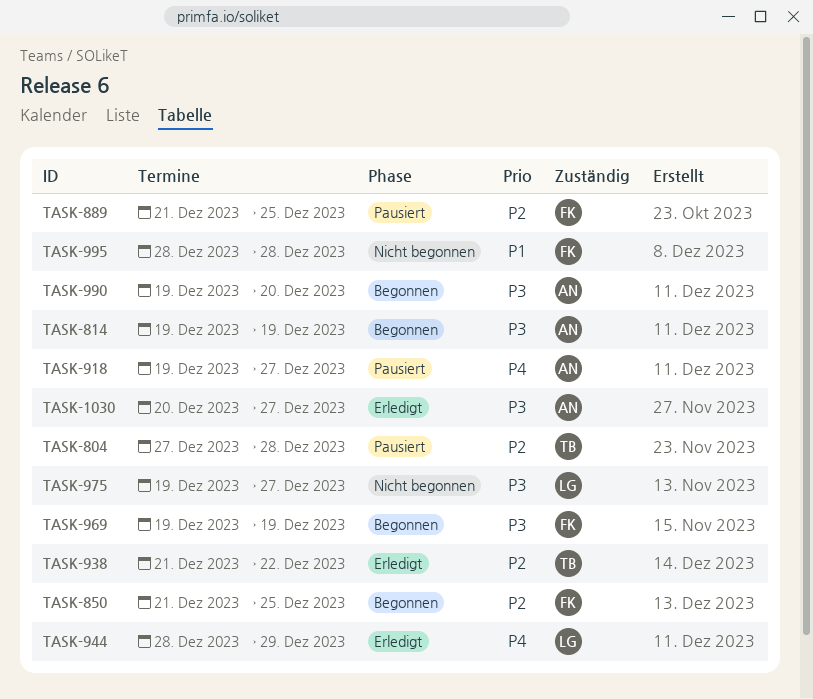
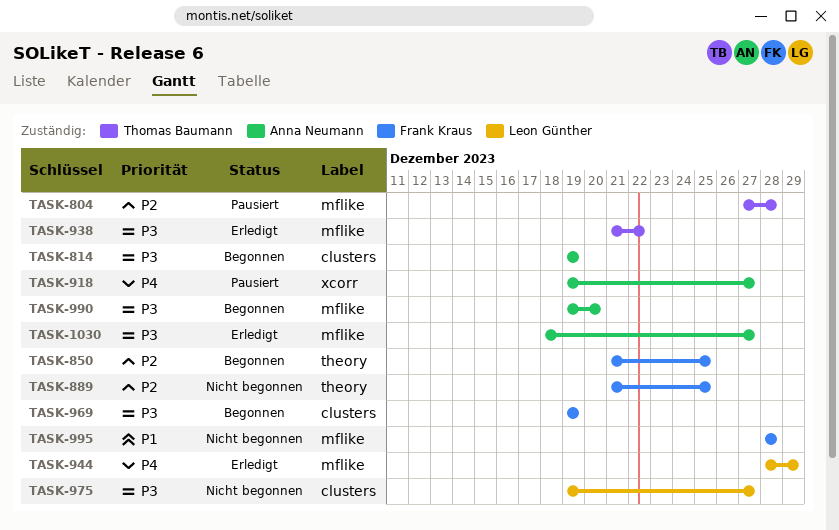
TASK-889, status: Pausiert -> Nicht begonnen
TASK-938, priority: P2 -> P3
TASK-1030, start: Dec 20 -> Dec 18

